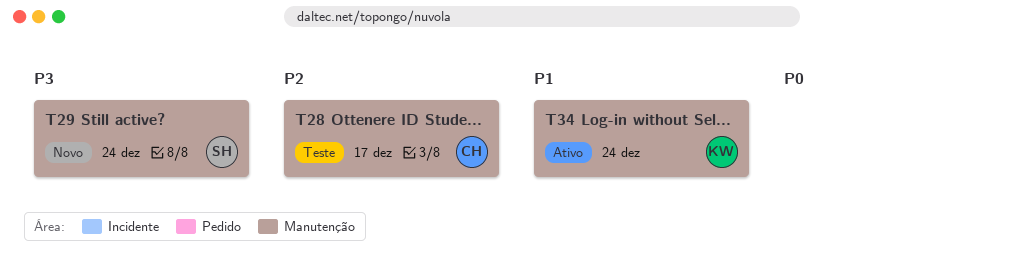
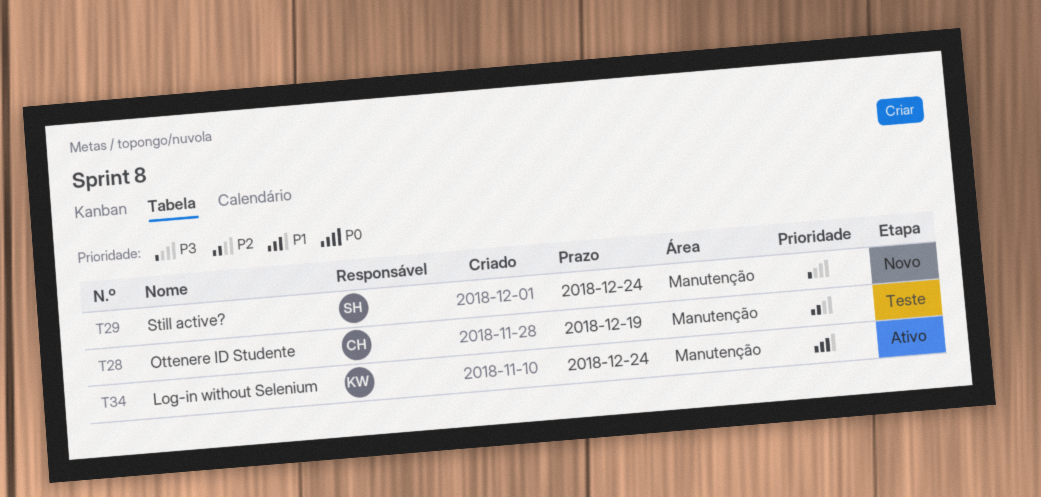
T28, due: Dec 17 -> Dec 19

